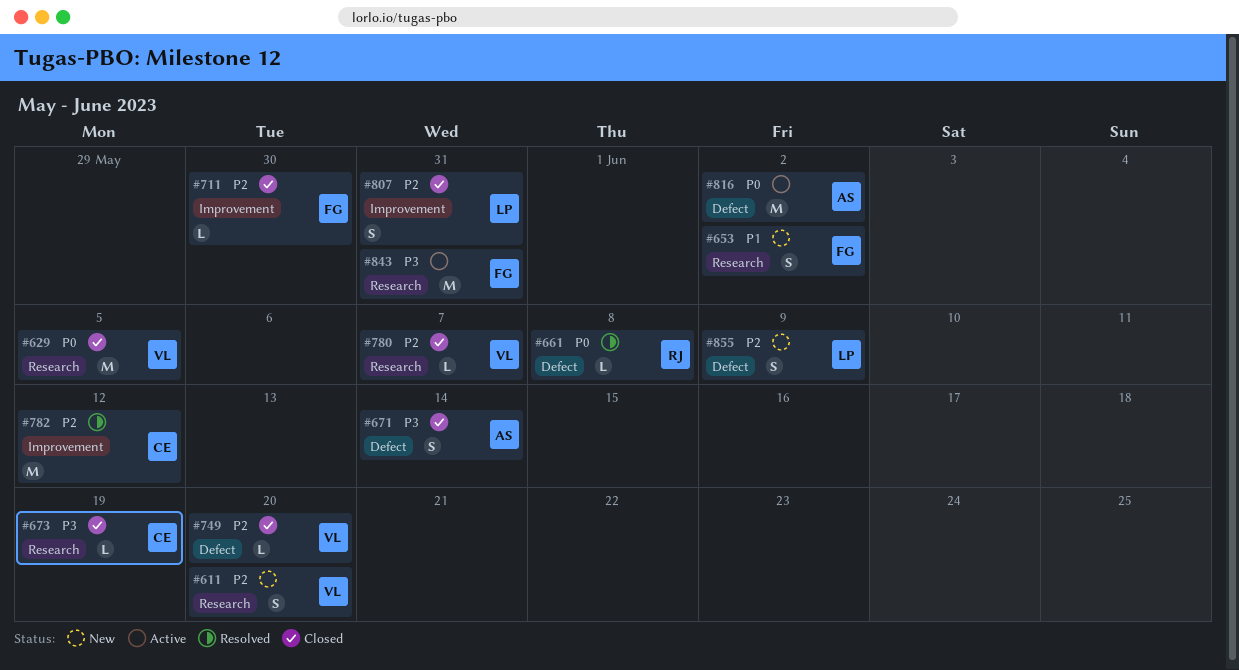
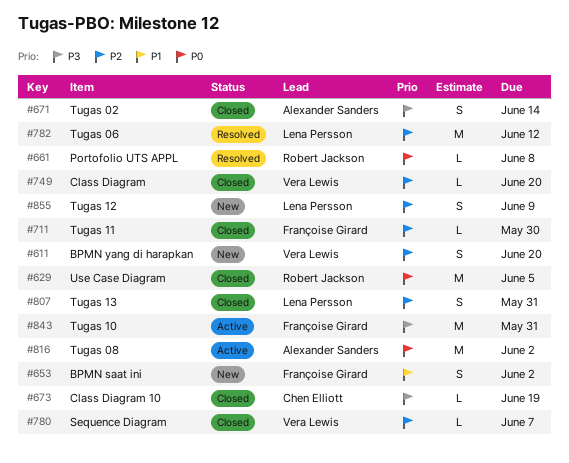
#629, owner: Vera Lewis -> Robert Jackson
#782, owner: Chen Elliott -> Lena Persson

